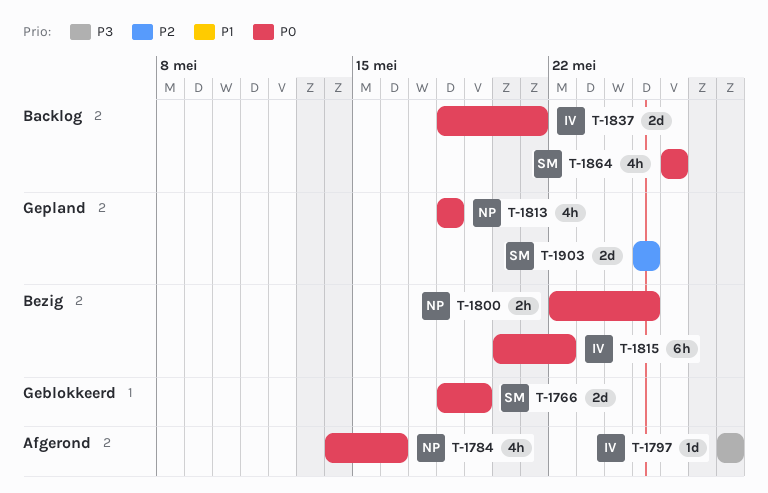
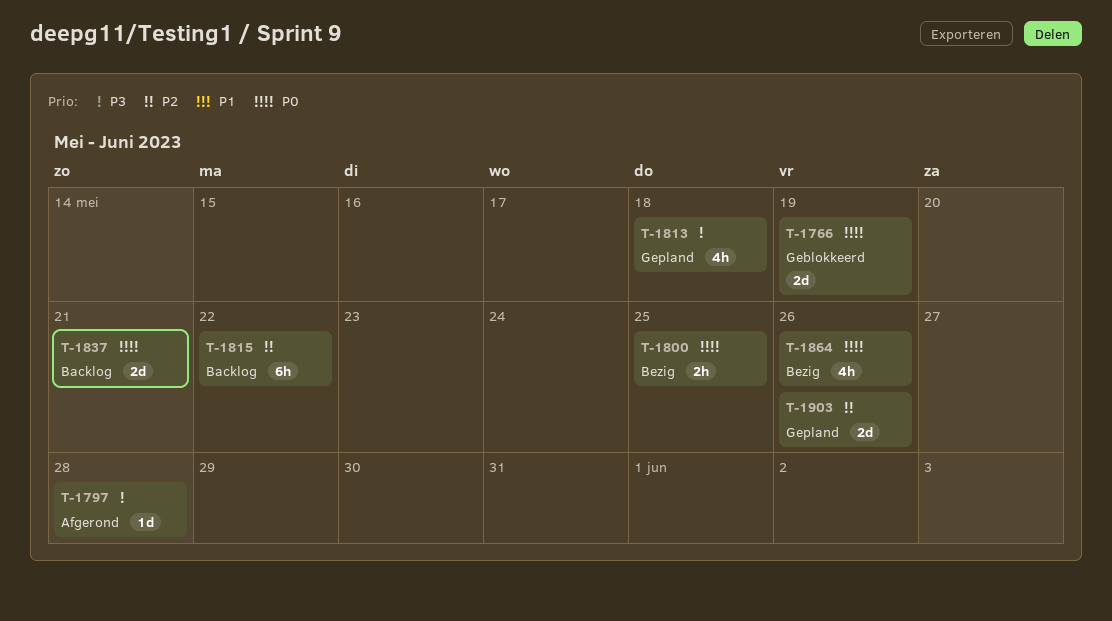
T-1784: present -> none
T-1813, priority: P0 -> P3
T-1815, status: Bezig -> Backlog
T-1815, priority: P0 -> P2
T-1864, status: Backlog -> Bezig
T-1903, due: May 25 -> May 26

